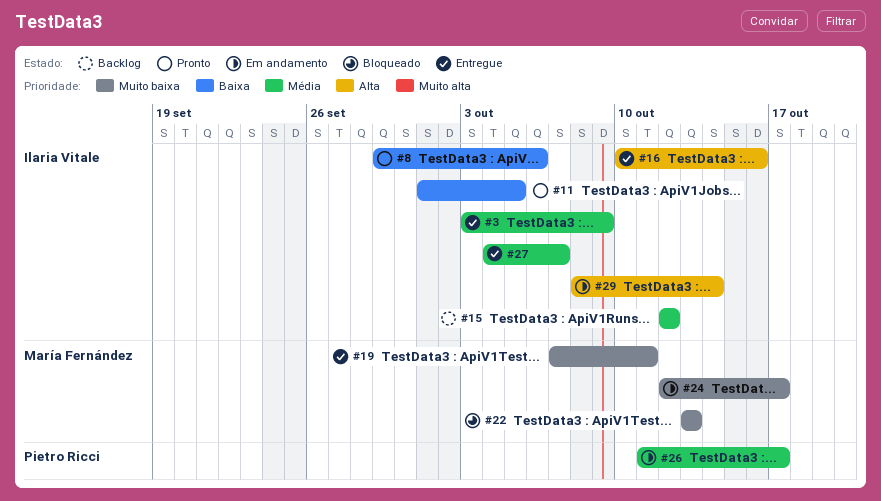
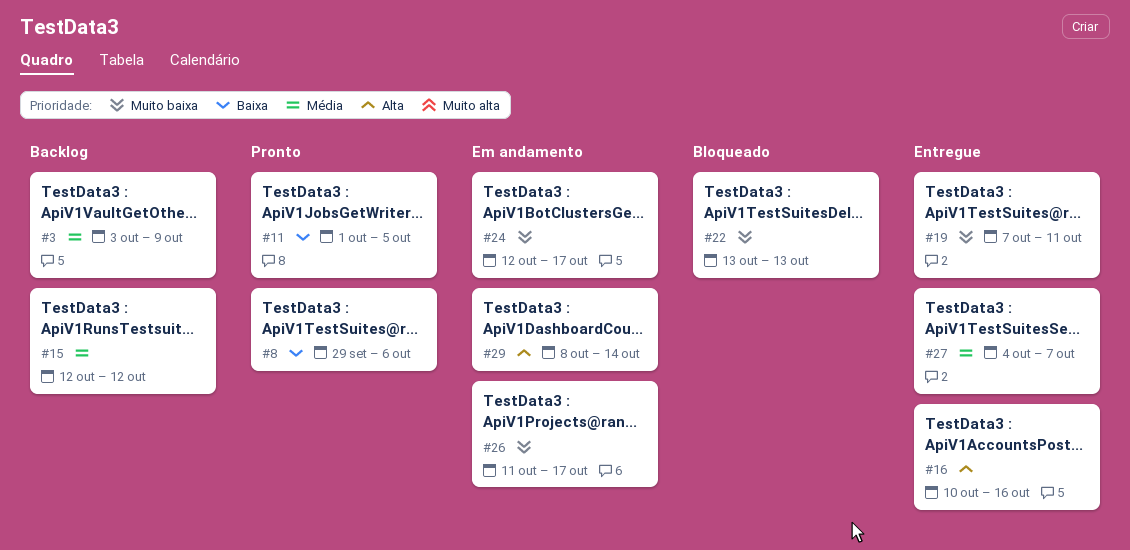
#3, status: Entregue -> Backlog
#26, priority: Média -> Muito baixa

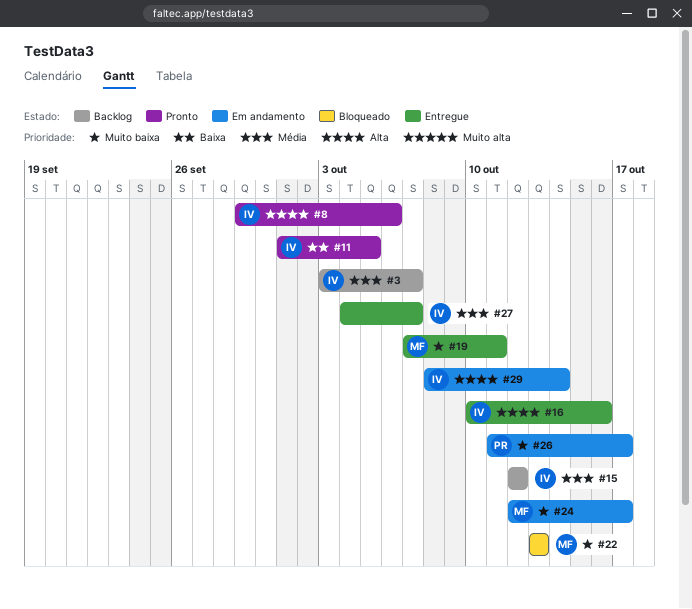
#3, due: Oct 9 -> Oct 7
#8, priority: Baixa -> Alta

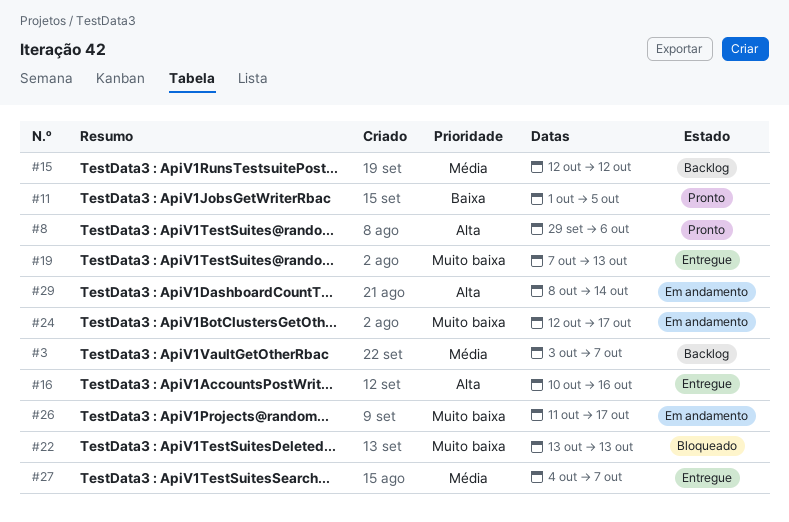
#19, due: Oct 11 -> Oct 13

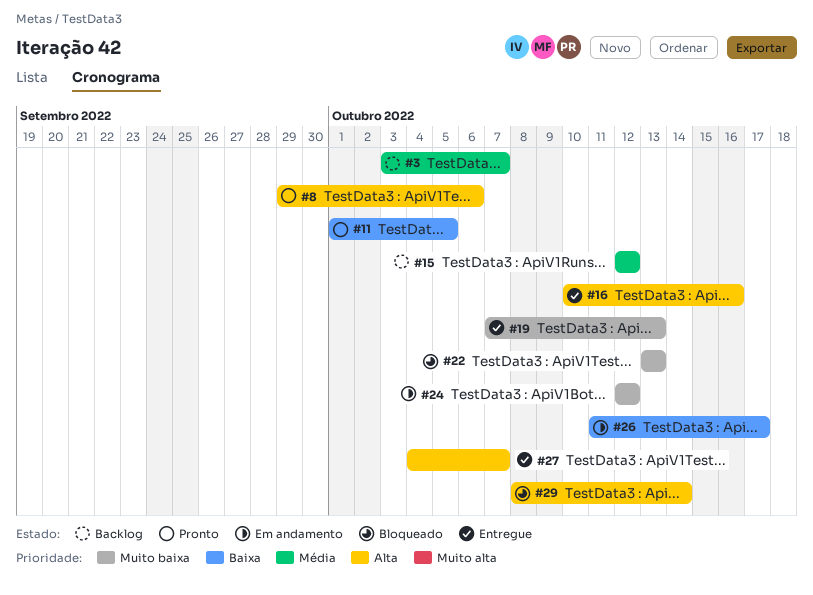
#24, due: Oct 17 -> Oct 12
#26, priority: Muito baixa -> Baixa
#27, priority: Média -> Alta
#29, status: Em andamento -> Bloqueado

